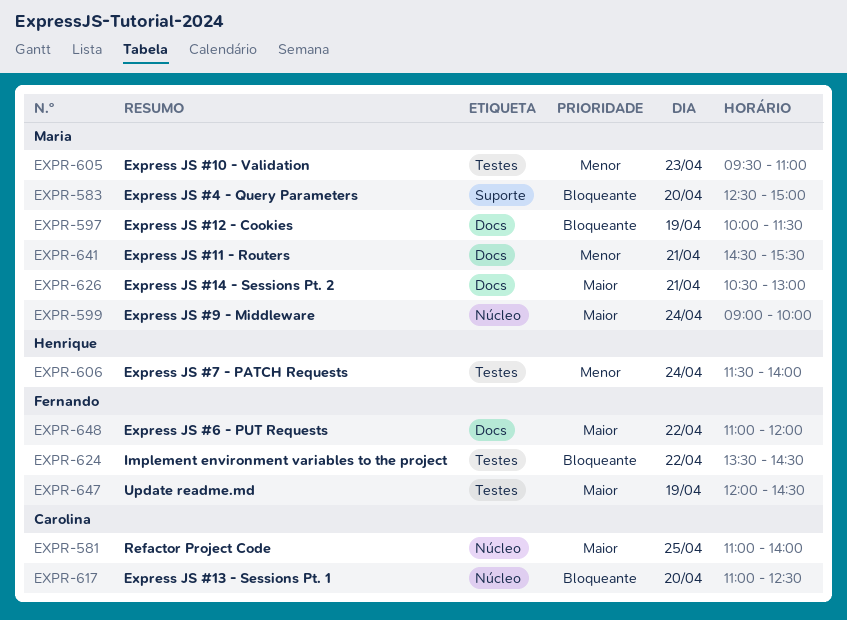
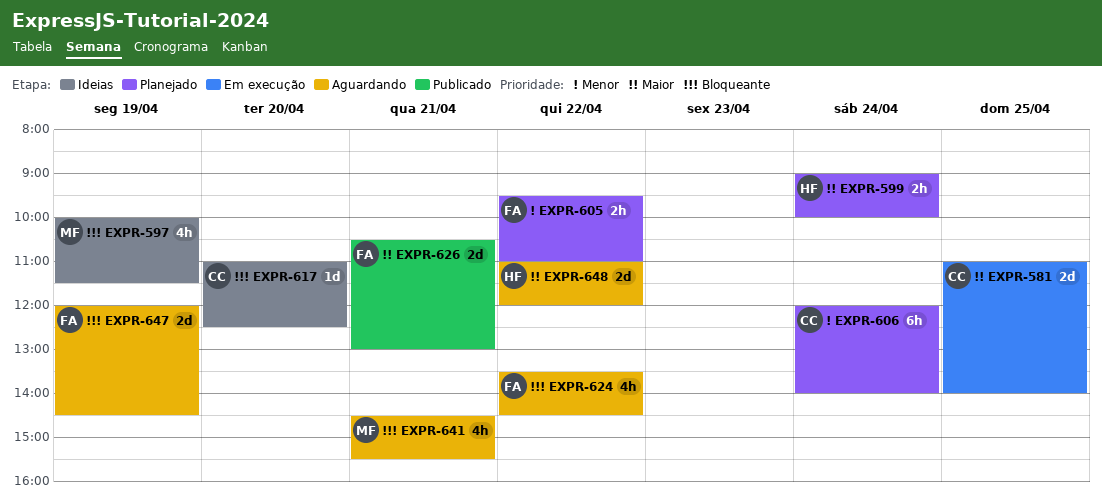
EXPR-583: present -> none
EXPR-599, owner: Maria -> Henrique
EXPR-605, owner: Maria -> Fernando
EXPR-605, day: Apr 23 -> Apr 22
EXPR-606, owner: Henrique -> Carolina
EXPR-606, begins: 11:30 -> 12:00
EXPR-626, owner: Maria -> Fernando
EXPR-641, priority: Menor -> Bloqueante
EXPR-647, priority: Maior -> Bloqueante
EXPR-648, owner: Fernando -> Henrique

